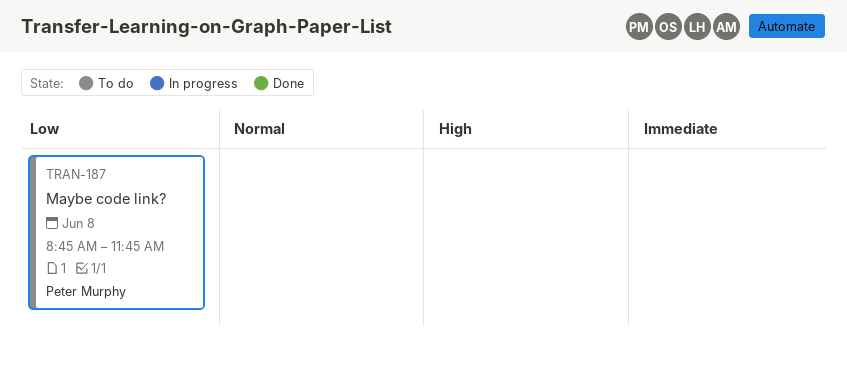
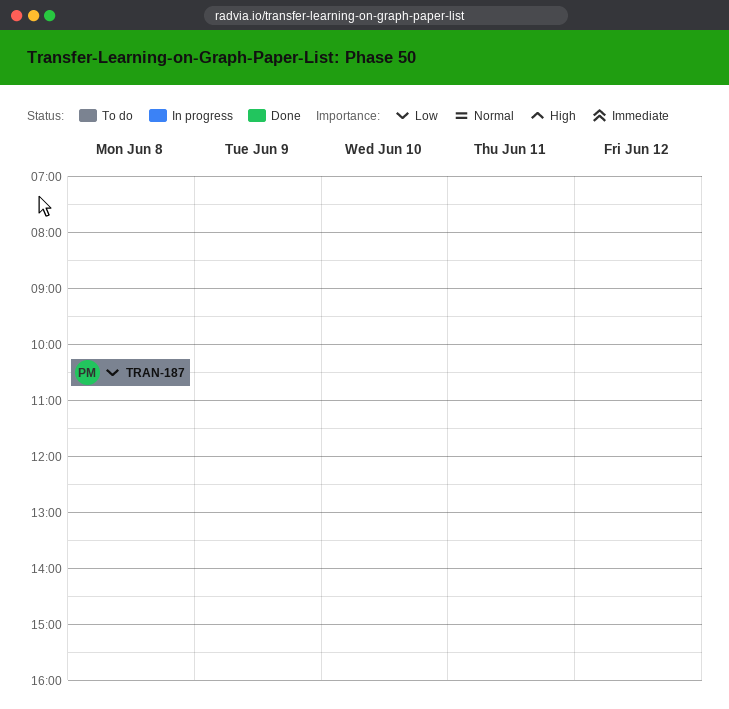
TRAN-187, begins: 08:45 -> 10:15
TRAN-187, ends: 11:45 -> 10:45

